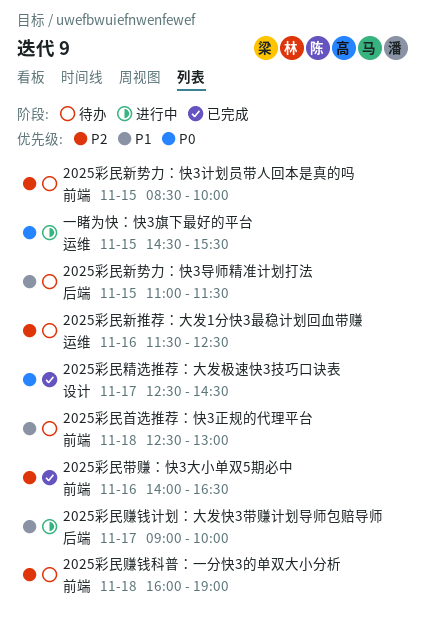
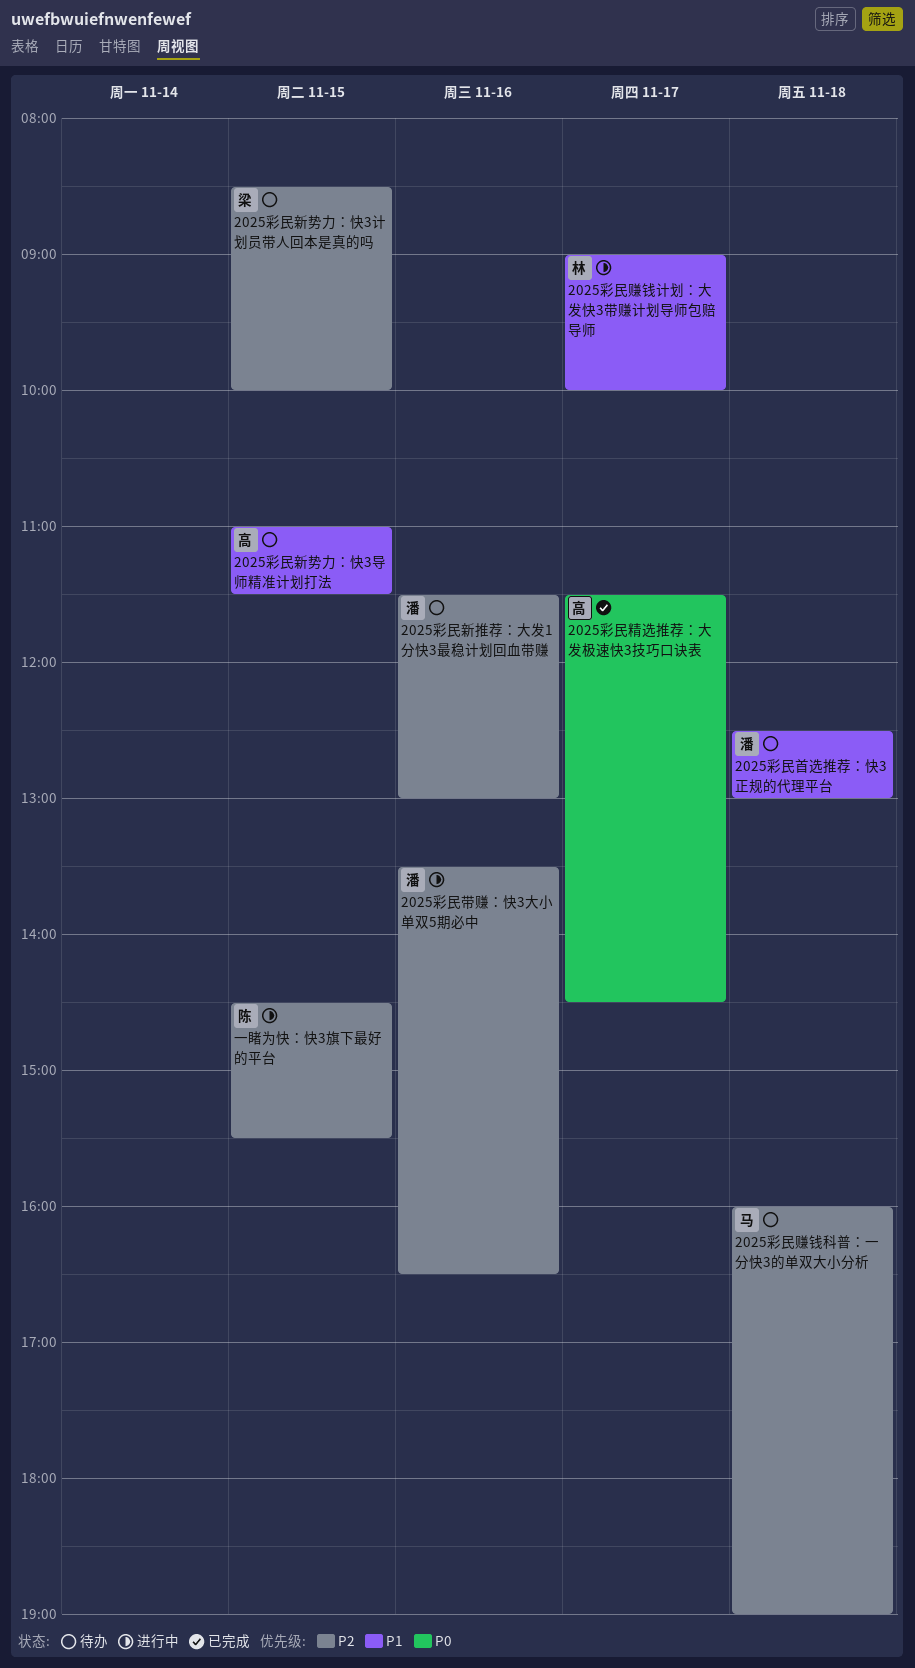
2025彩民带赚：快3大小单双5期必中, status: 已完成 -> 进行中
2025彩民带赚：快3大小单双5期必中, begins: 14:00 -> 13:30
2025彩民新推荐：大发1分快3最稳计划回血带赚, ends: 12:30 -> 13:00
2025彩民精选推荐：大发极速快3技巧口诀表, begins: 12:30 -> 11:30
一睹为快：快3旗下最好的平台, priority: P0 -> P2

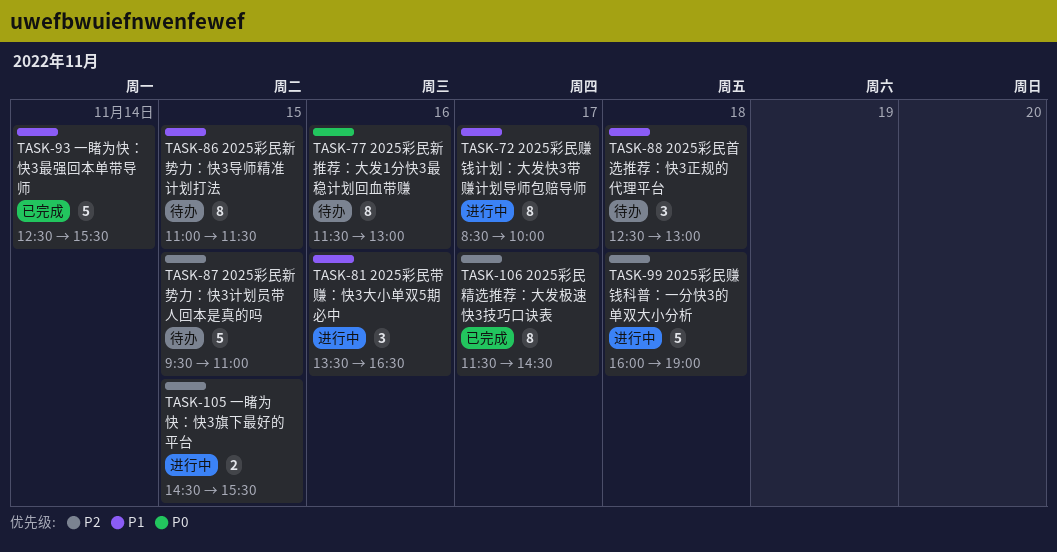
2025彩民带赚：快3大小单双5期必中, priority: P2 -> P1
2025彩民新势力：快3计划员带人回本是真的吗, begins: 08:30 -> 09:30
2025彩民新势力：快3计划员带人回本是真的吗, ends: 10:00 -> 11:00
2025彩民新推荐：大发1分快3最稳计划回血带赚, priority: P2 -> P0
2025彩民精选推荐：大发极速快3技巧口诀表, priority: P0 -> P2
2025彩民赚钱科普：一分快3的单双大小分析, status: 待办 -> 进行中
2025彩民赚钱计划：大发快3带赚计划导师包赔导师, begins: 09:00 -> 08:30
一睹为快：快3最强回本单带导师: none -> present

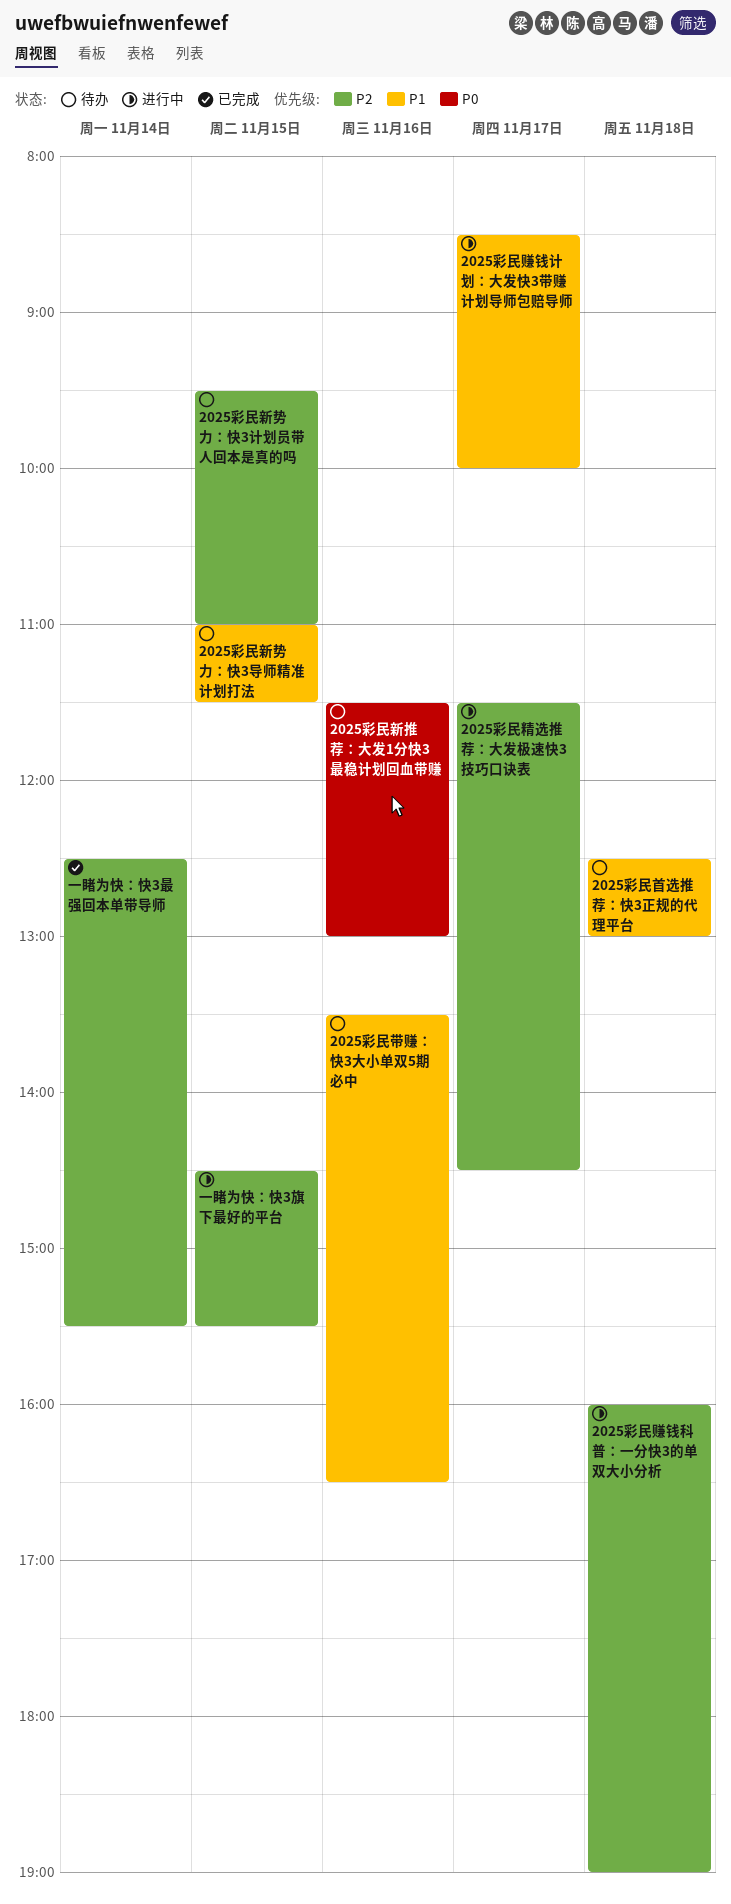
2025彩民带赚：快3大小单双5期必中, status: 进行中 -> 待办
2025彩民精选推荐：大发极速快3技巧口诀表, status: 已完成 -> 进行中
一睹为快：快3最强回本单带导师, priority: P1 -> P2

